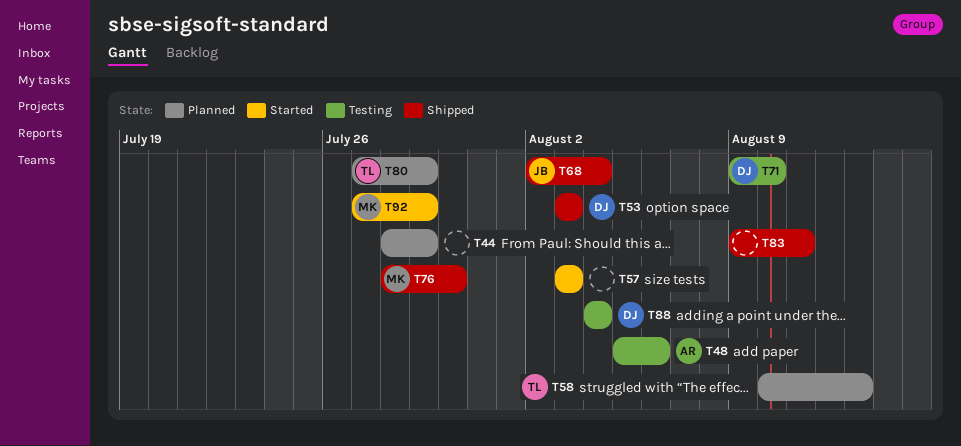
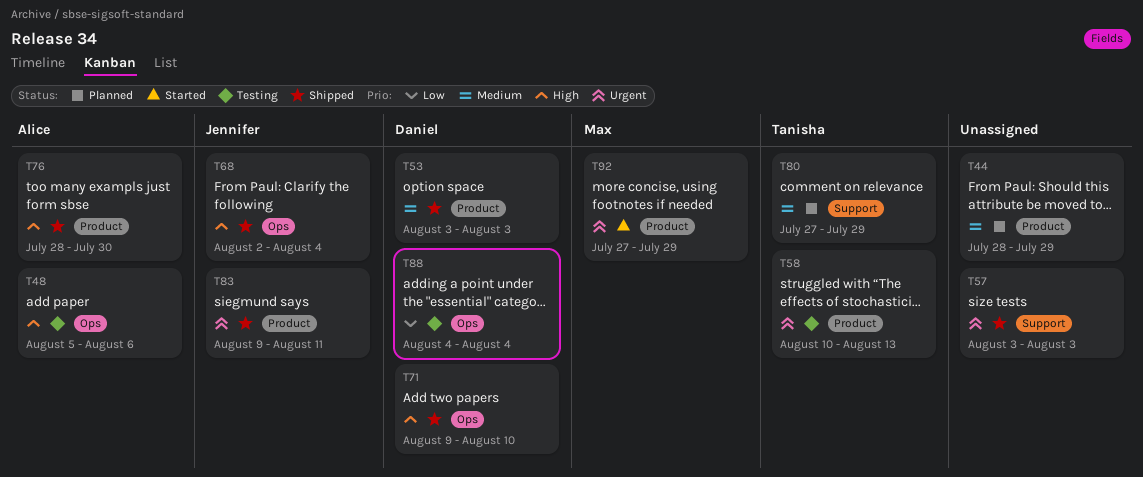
T57, status: Started -> Shipped
T58, status: Planned -> Testing
T71, status: Testing -> Shipped
T76, owner: Max -> Alice
T83, owner: none -> Jennifer

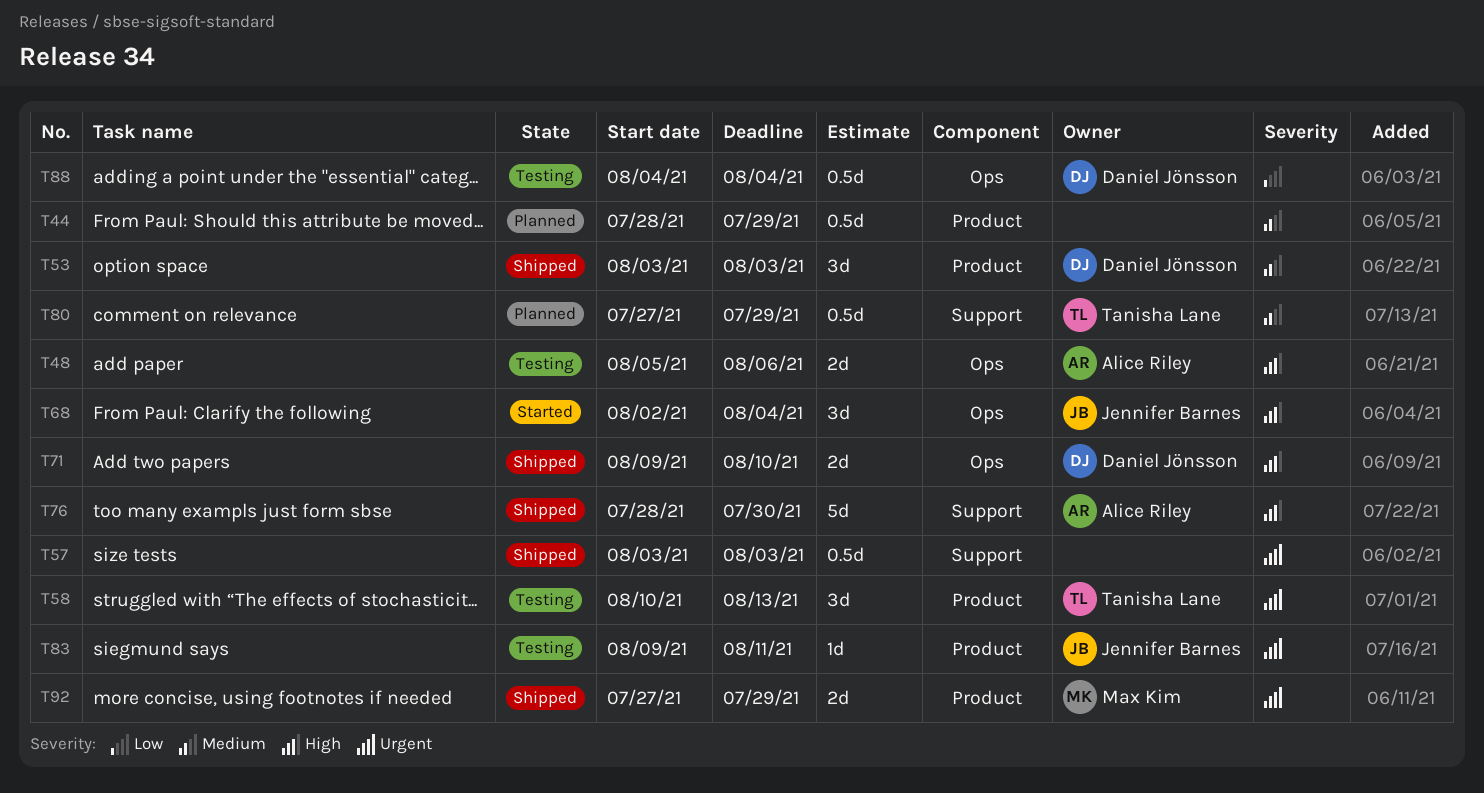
T68, status: Shipped -> Started
T76, label: Product -> Support
T83, status: Shipped -> Testing
T92, status: Started -> Shipped

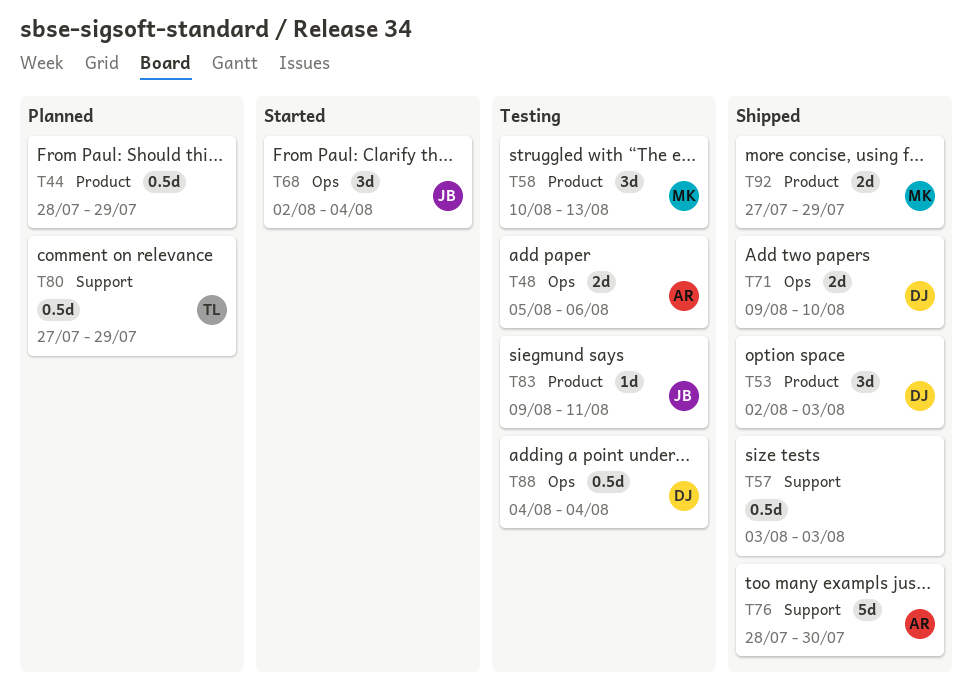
T53, start: Aug 3 -> Aug 2
T58, owner: Tanisha Lane -> Max Kim

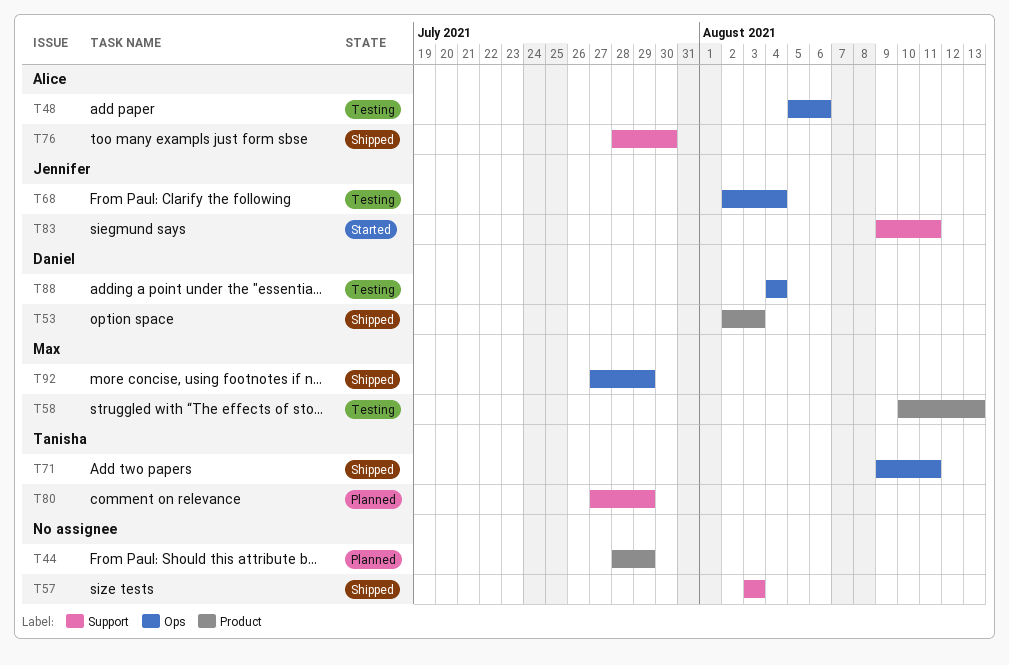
T68, status: Started -> Testing
T71, owner: Daniel -> Tanisha
T71, due: Aug 10 -> Aug 11
T83, status: Testing -> Started
T83, label: Product -> Support
T92, label: Product -> Ops

